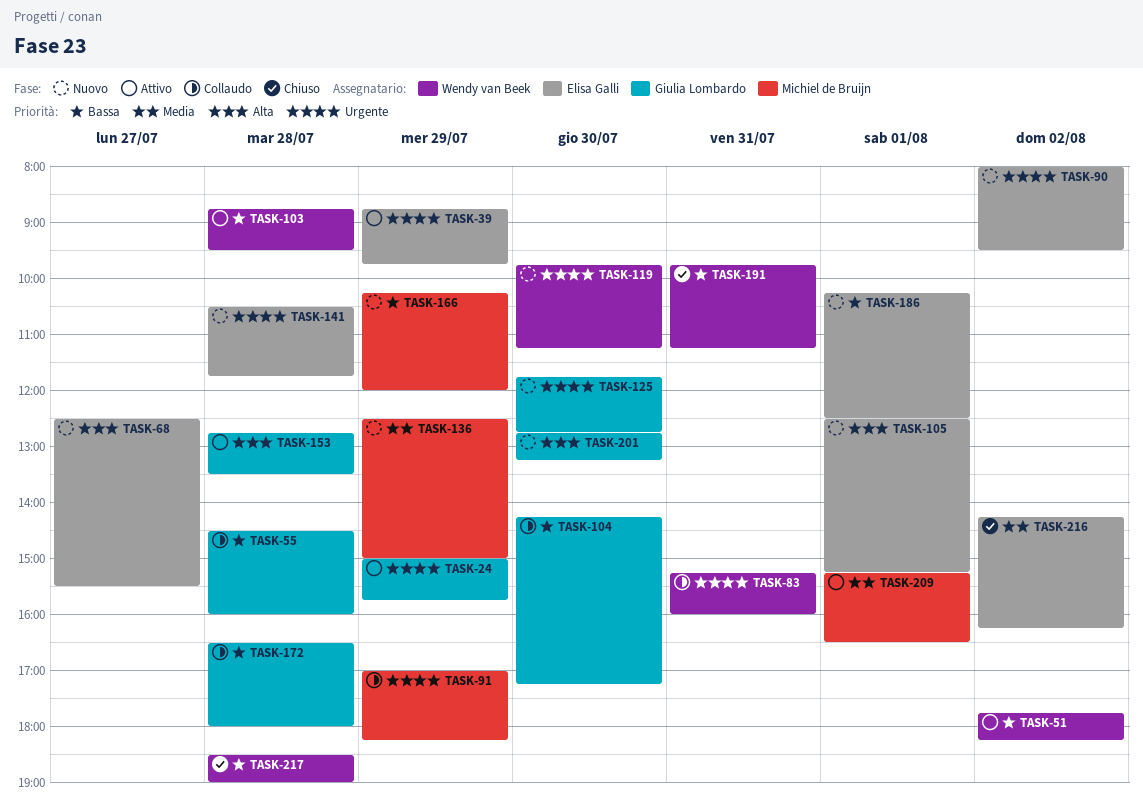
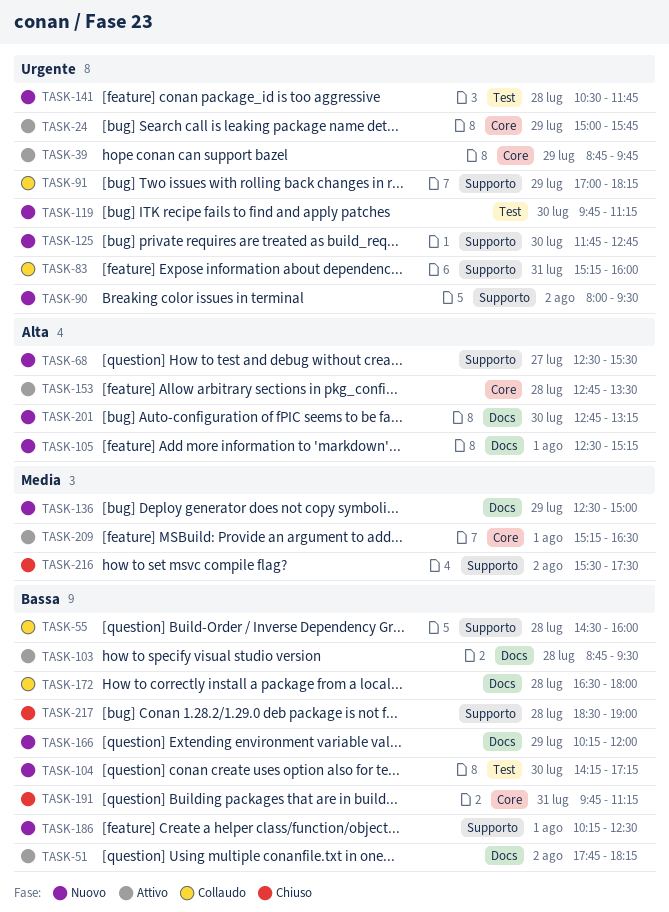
TASK-104, status: Collaudo -> Nuovo
TASK-216, begins: 14:15 -> 15:30
TASK-216, ends: 16:15 -> 17:30

